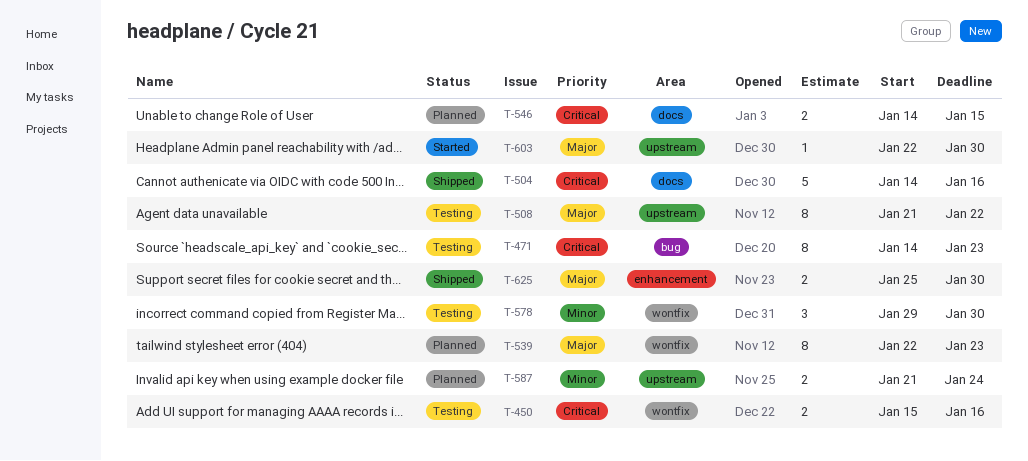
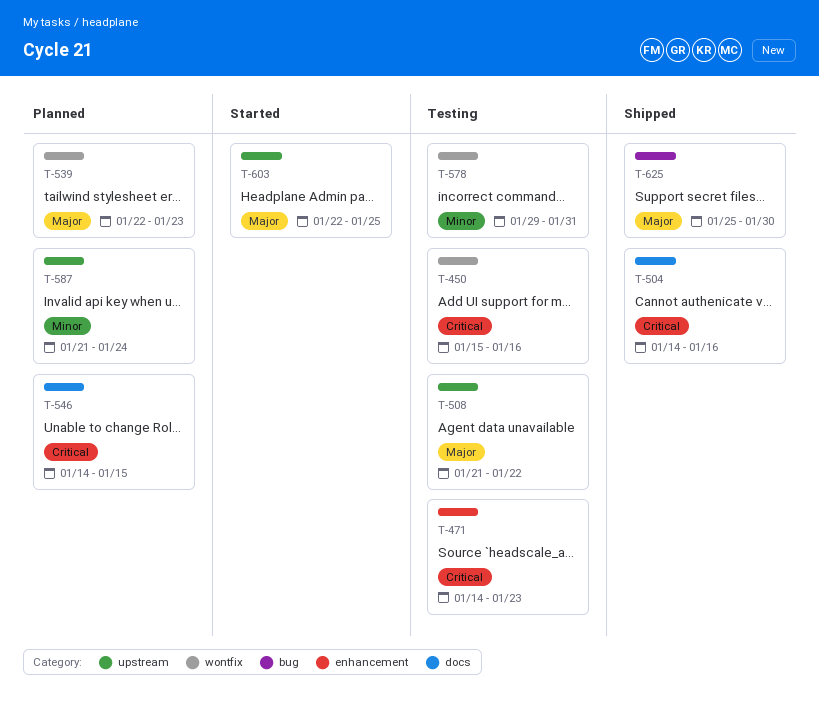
T-471, label: bug -> enhancement
T-578, due: Jan 30 -> Jan 31
T-603, due: Jan 30 -> Jan 25
T-625, label: enhancement -> bug

